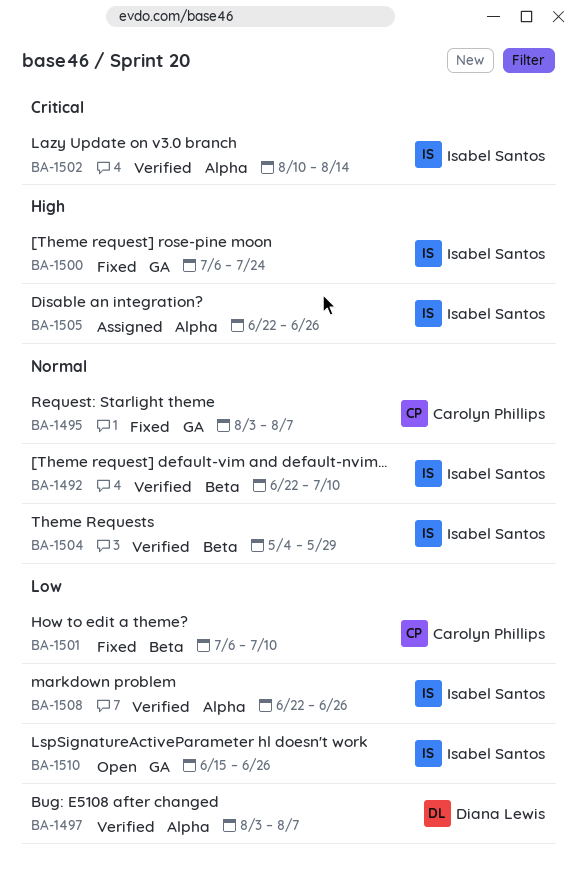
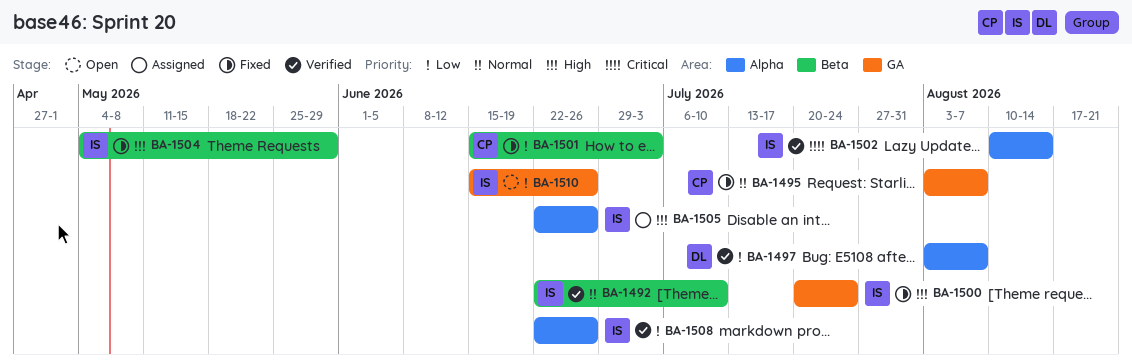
BA-1500, start: Jul 6 -> Jul 20
BA-1501, start: Jul 6 -> Jun 15
BA-1501, due: Jul 10 -> Jul 3
BA-1504, status: Verified -> Fixed
BA-1504, priority: Normal -> High

